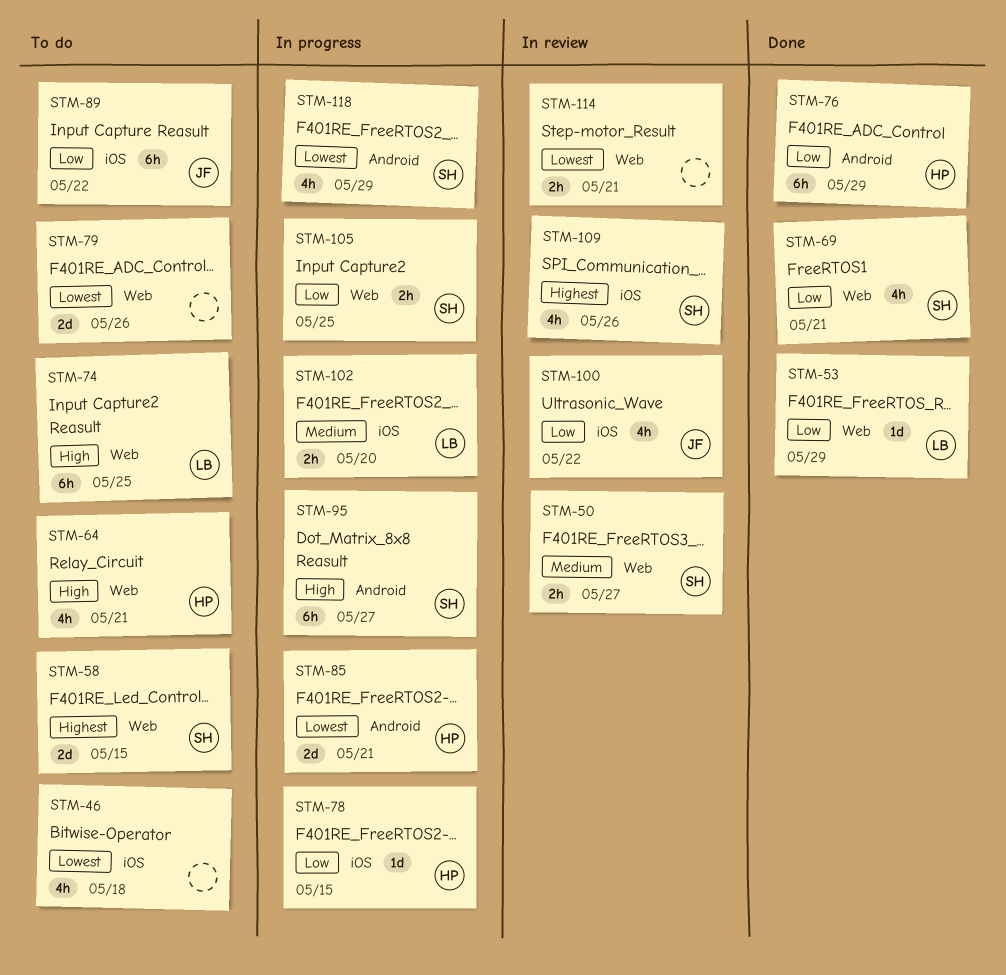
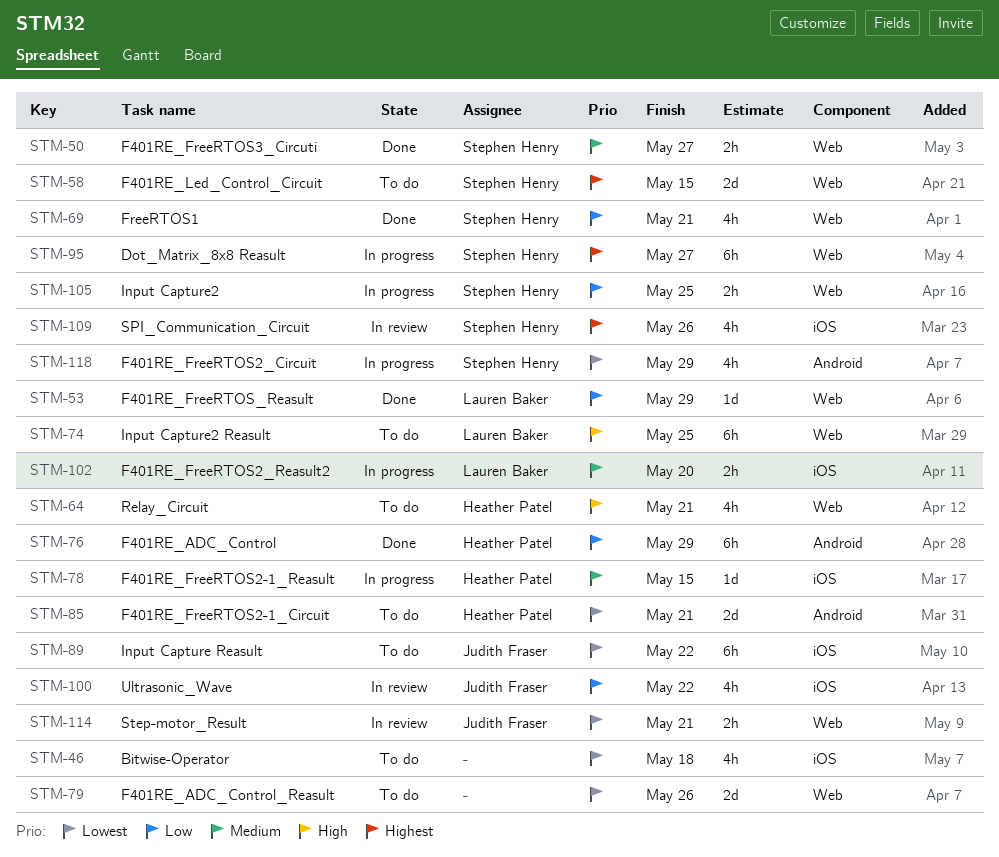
STM-50, status: In review -> Done
STM-78, priority: Low -> Medium
STM-85, status: In progress -> To do
STM-89, priority: Low -> Lowest
STM-95, priority: High -> Highest
STM-95, label: Android -> Web
STM-114, owner: none -> Judith Fraser

